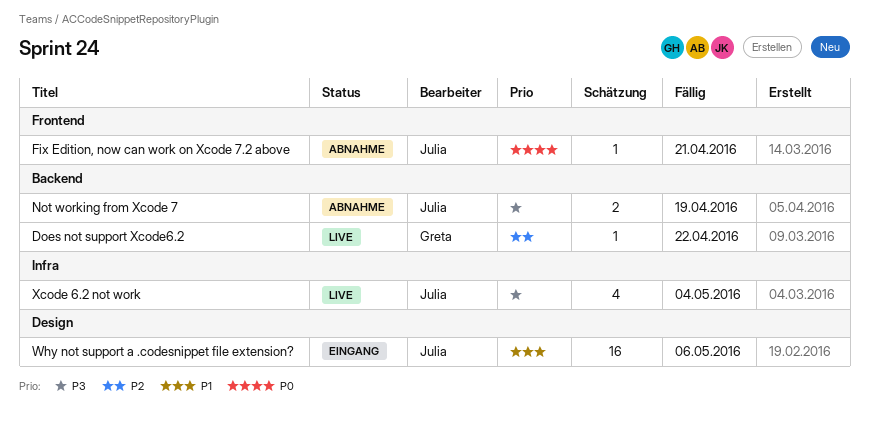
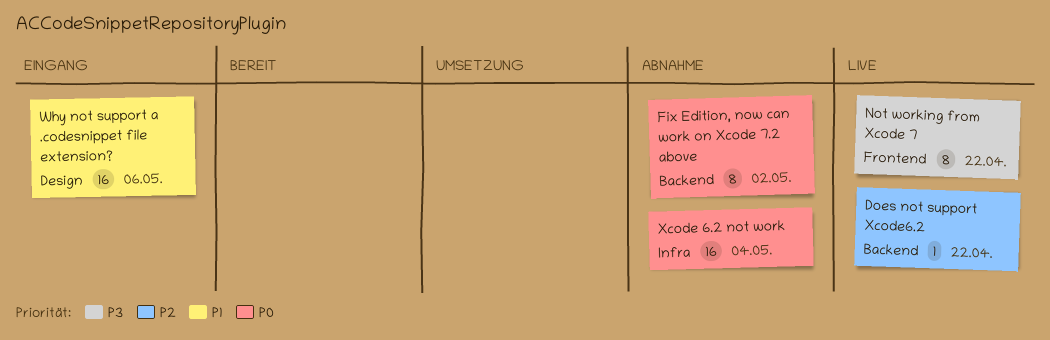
Fix Edition, now can work on Xcode 7.2 above, label: Frontend -> Backend
Fix Edition, now can work on Xcode 7.2 above, estimate: 1 -> 8
Fix Edition, now can work on Xcode 7.2 above, due: Apr 21 -> May 2
Not working from Xcode 7, status: Abnahme -> Live
Not working from Xcode 7, label: Backend -> Frontend
Not working from Xcode 7, estimate: 2 -> 8
Not working from Xcode 7, due: Apr 19 -> Apr 22
Xcode 6.2 not work, status: Live -> Abnahme
Xcode 6.2 not work, priority: P3 -> P0
Xcode 6.2 not work, estimate: 4 -> 16

